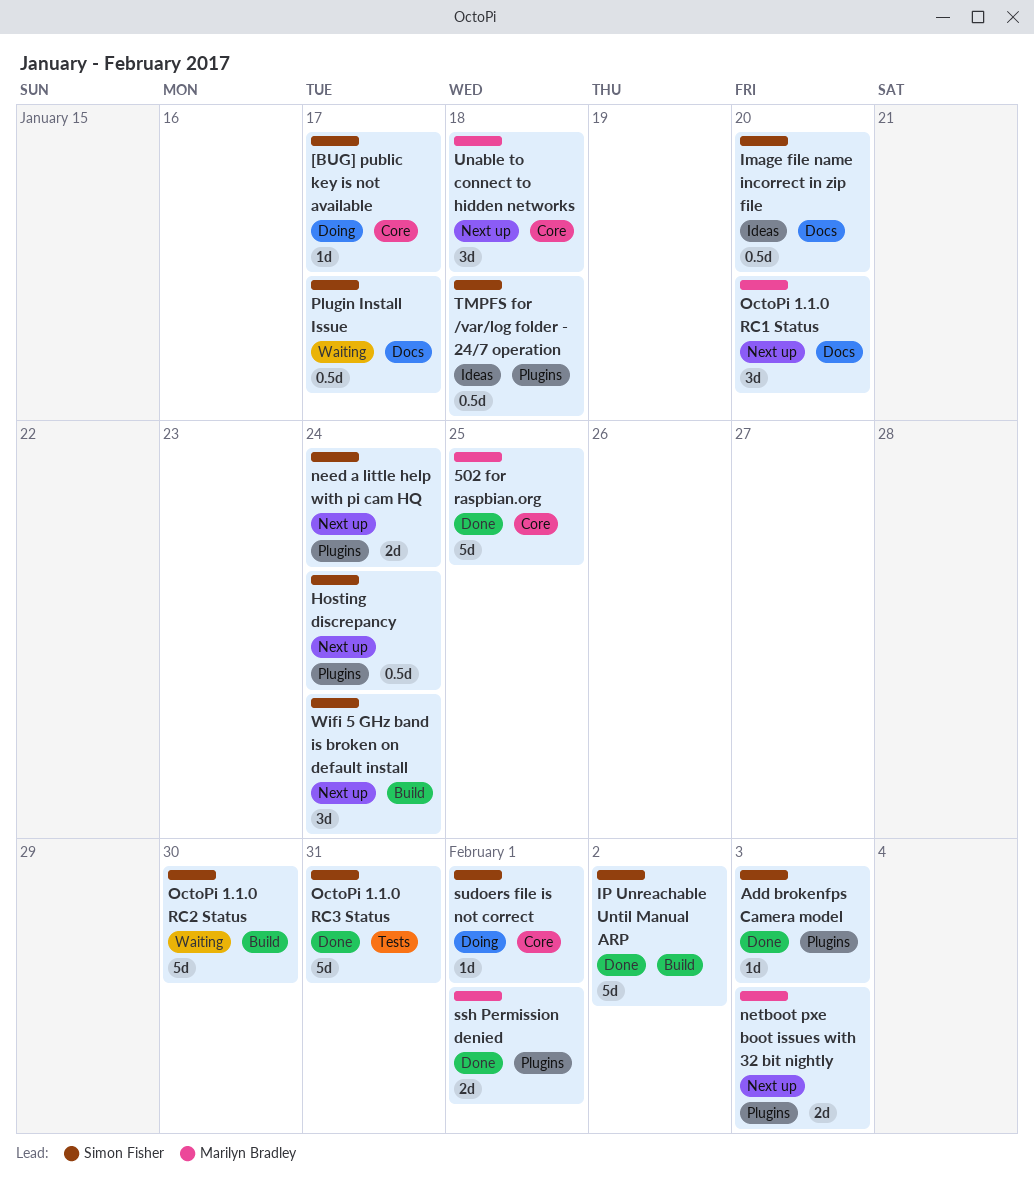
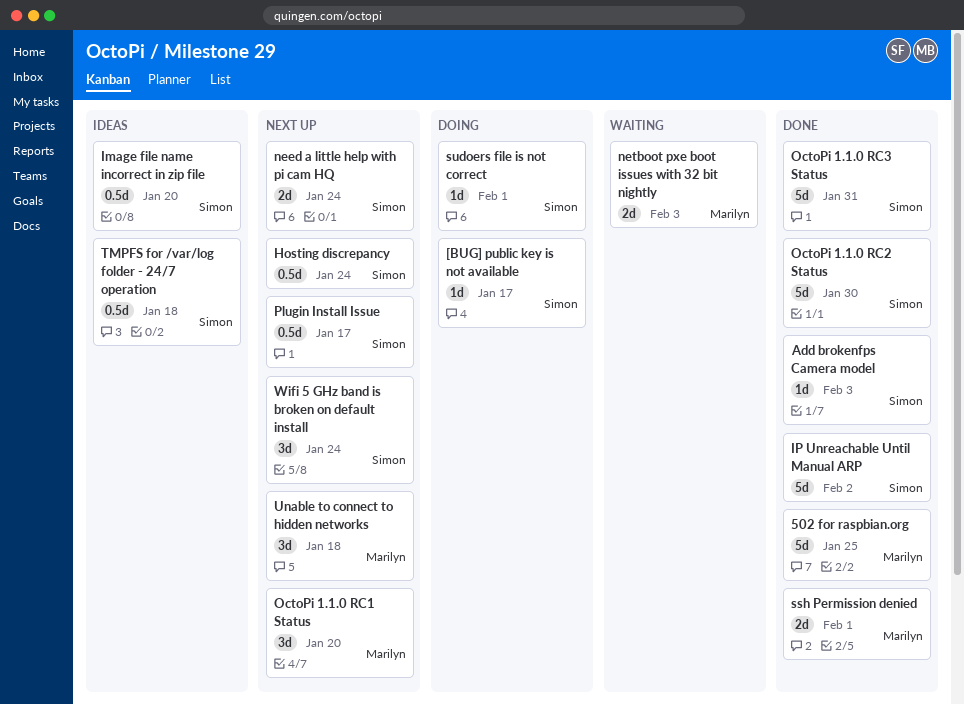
netboot pxe boot issues with 32 bit nightly, status: Next up -> Waiting
OctoPi 1.1.0 RC2 Status, status: Waiting -> Done
Plugin Install Issue, status: Waiting -> Next up

